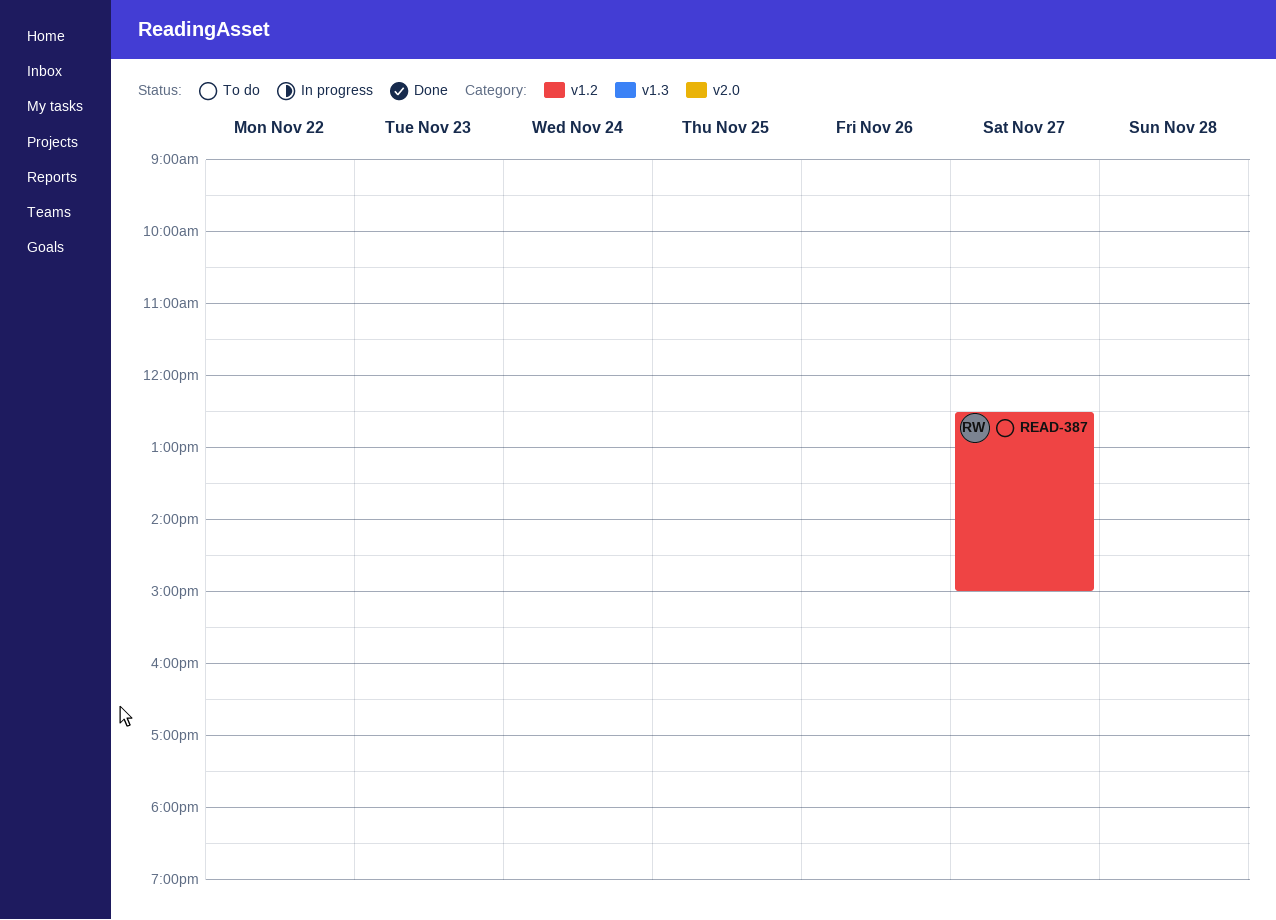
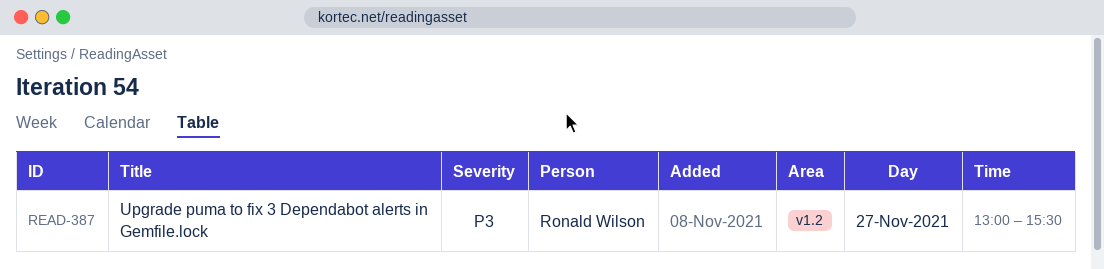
READ-387, begins: 12:30 -> 13:00
READ-387, ends: 15:00 -> 15:30

